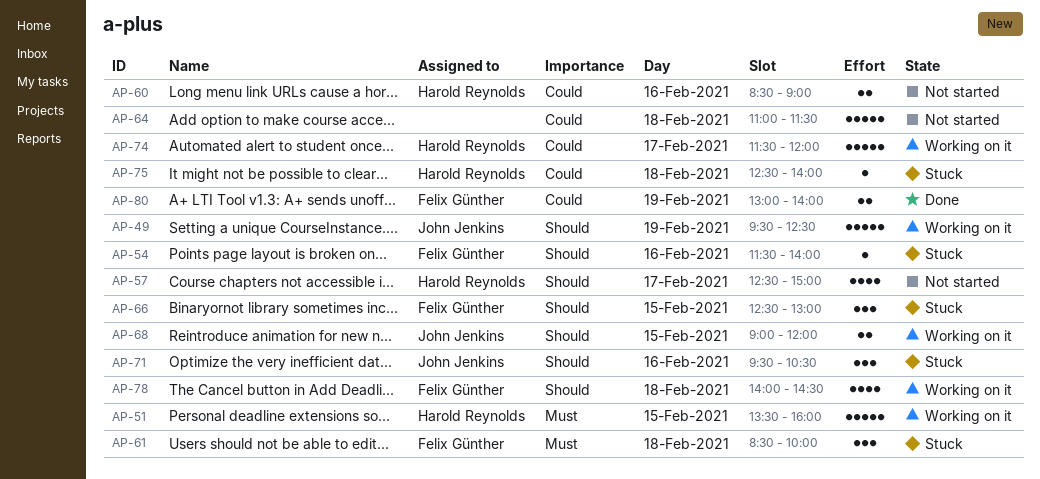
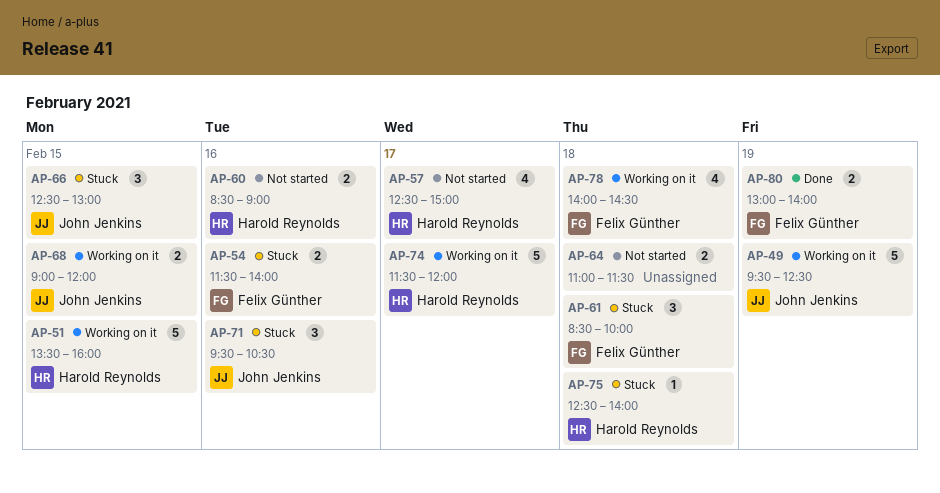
AP-54, estimate: 1 -> 2
AP-64, estimate: 5 -> 2
AP-66, owner: Felix Günther -> John Jenkins

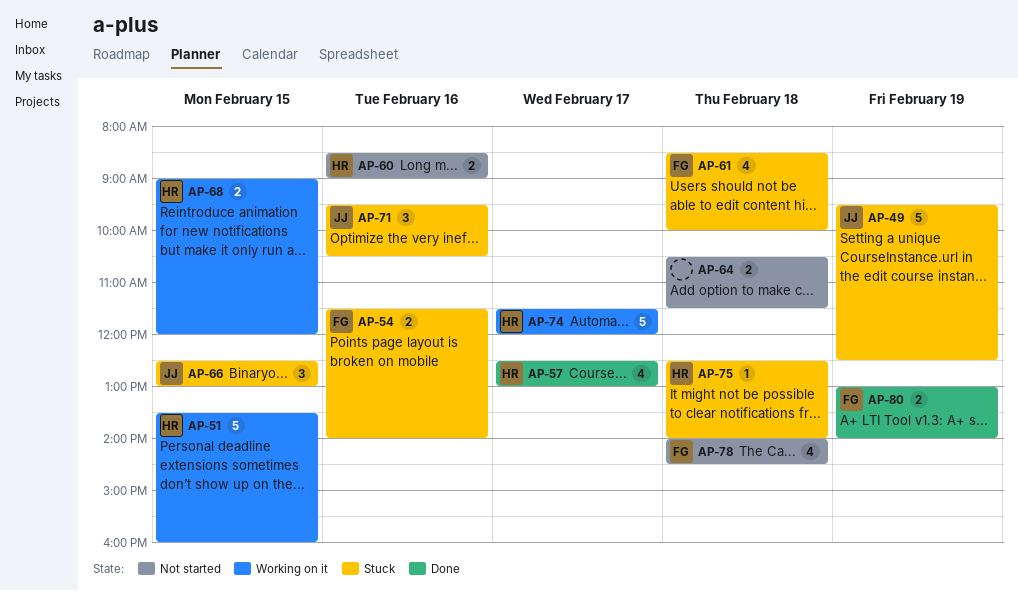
AP-49, status: Working on it -> Stuck
AP-57, status: Not started -> Done
AP-57, ends: 15:00 -> 13:00
AP-61, estimate: 3 -> 4
AP-64, begins: 11:00 -> 10:30
AP-68, owner: John Jenkins -> Harold Reynolds
AP-78, status: Working on it -> Not started

